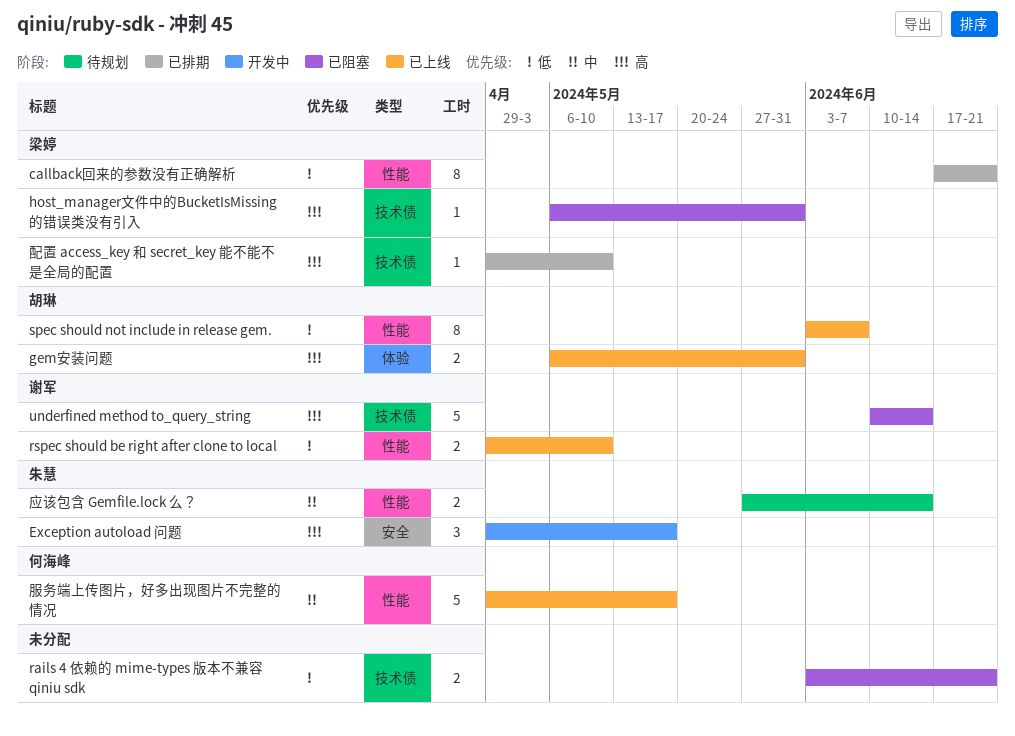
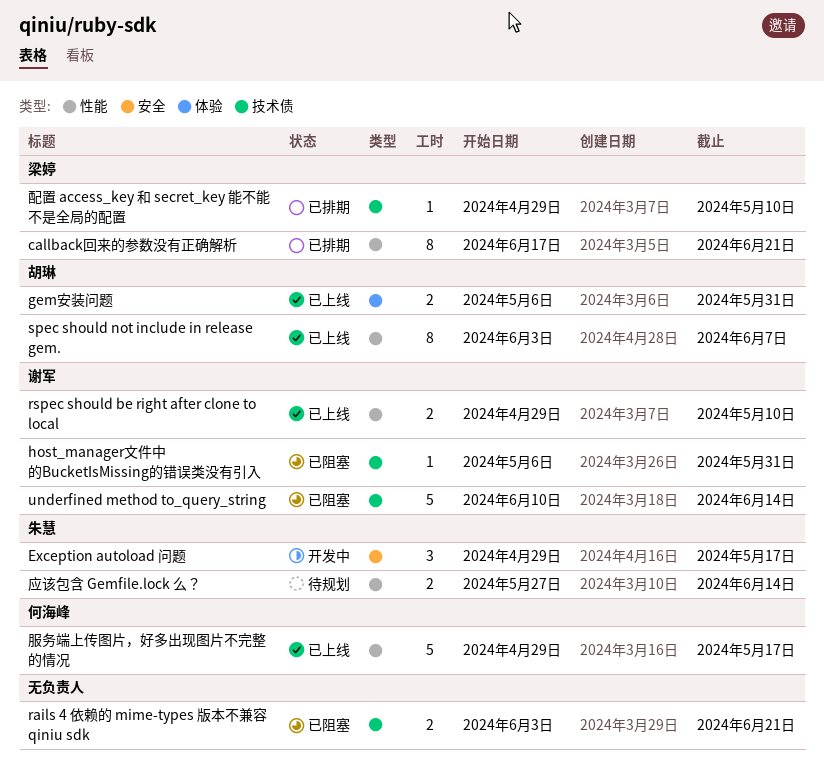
host_manager文件中的BucketIsMissing的错误类没有引入, owner: 梁婷 -> 谢军

